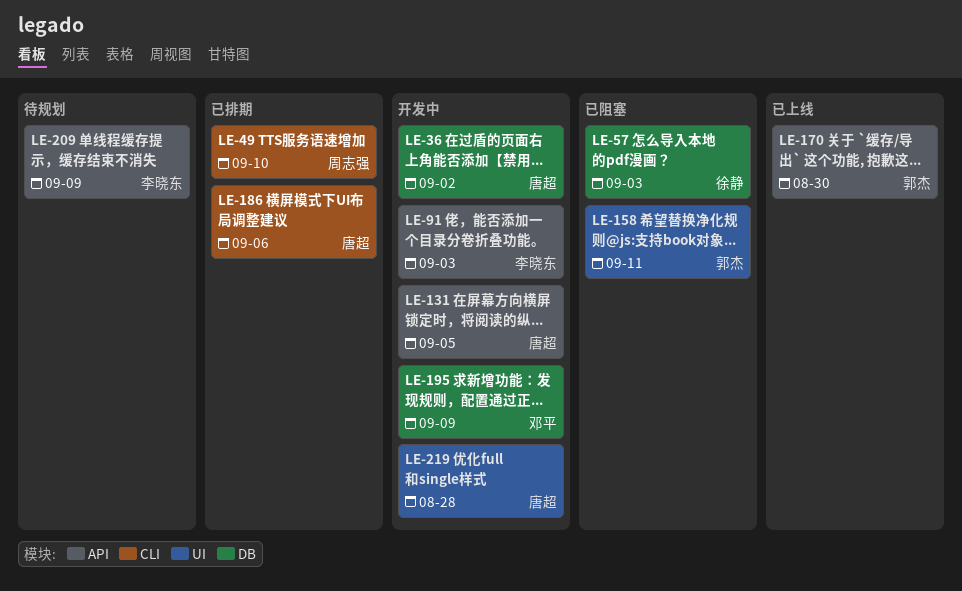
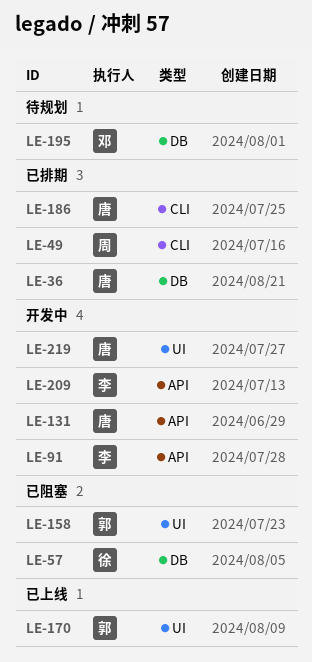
LE-36, status: 开发中 -> 已排期
LE-170, label: API -> UI
LE-195, status: 开发中 -> 待规划
LE-209, status: 待规划 -> 开发中

